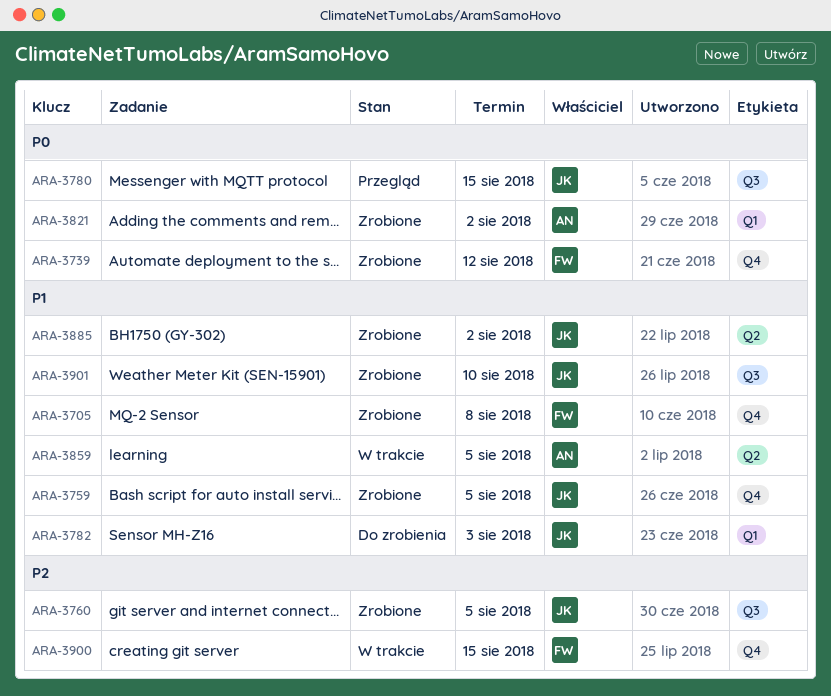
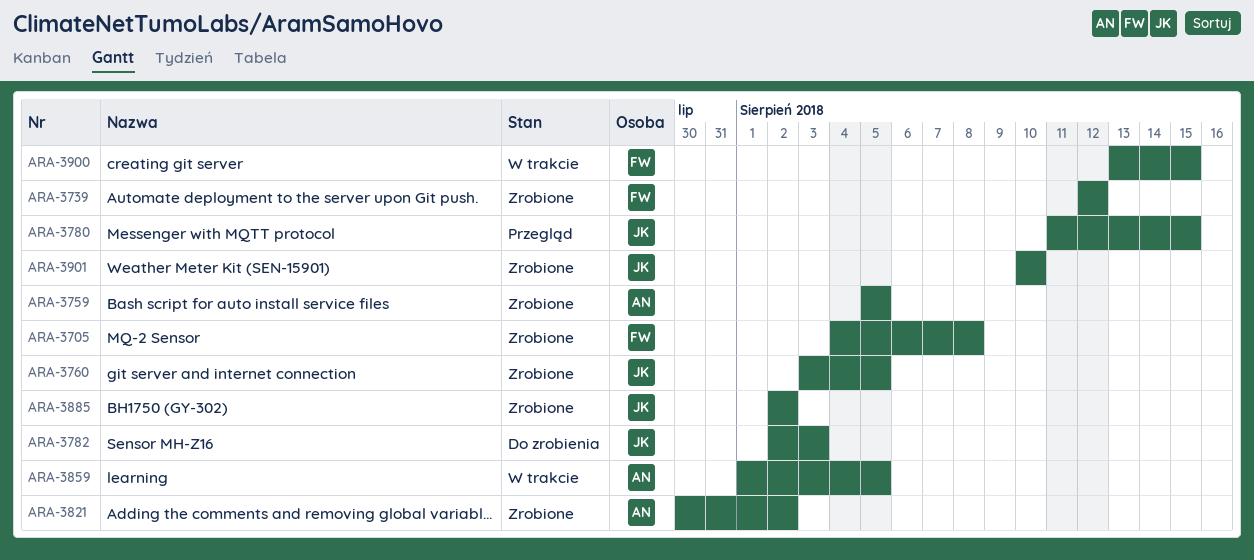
ARA-3759, owner: JK -> AN

